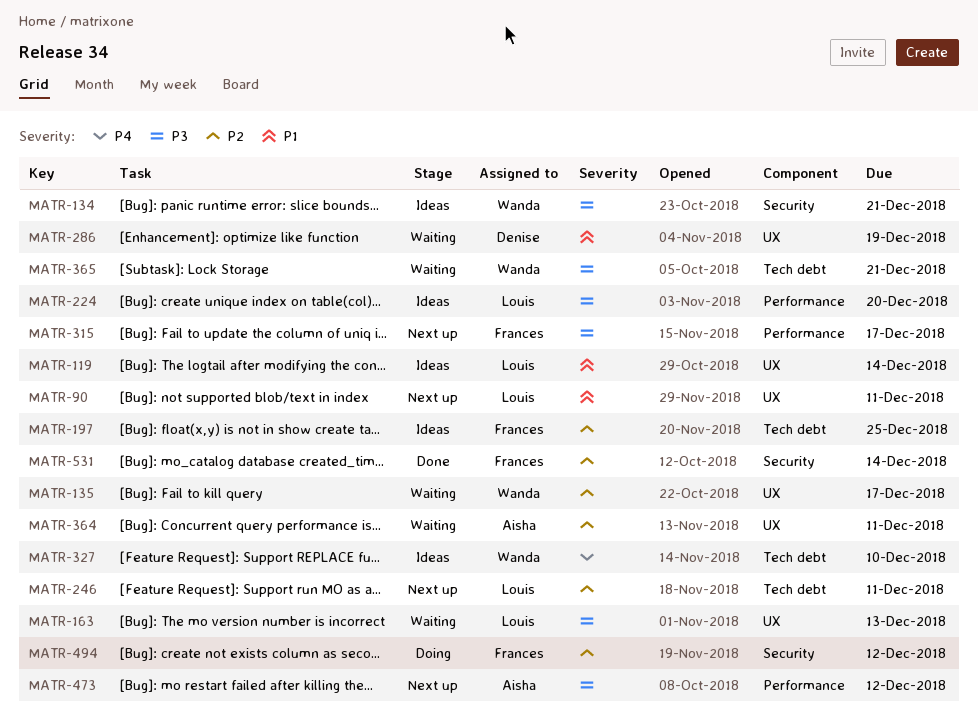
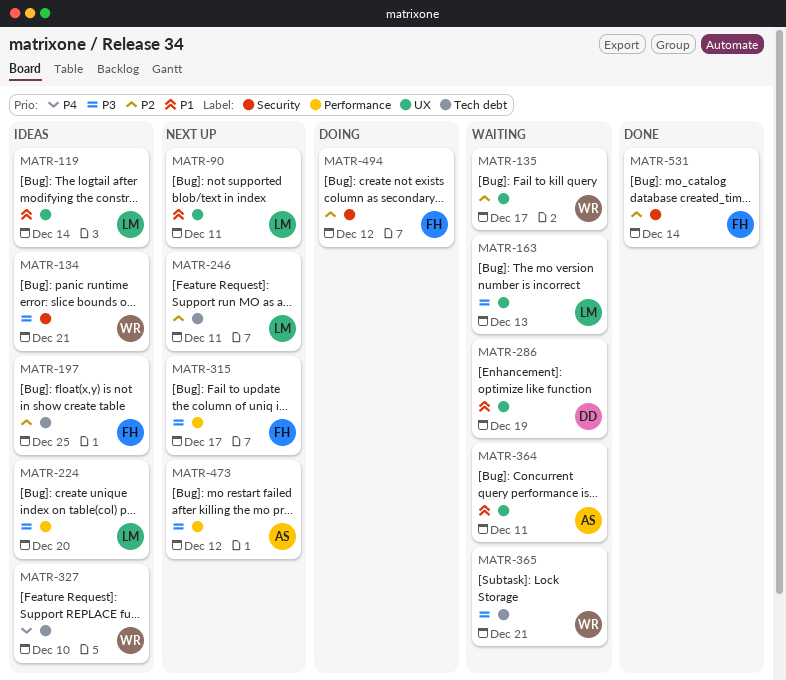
MATR-364, priority: P2 -> P1

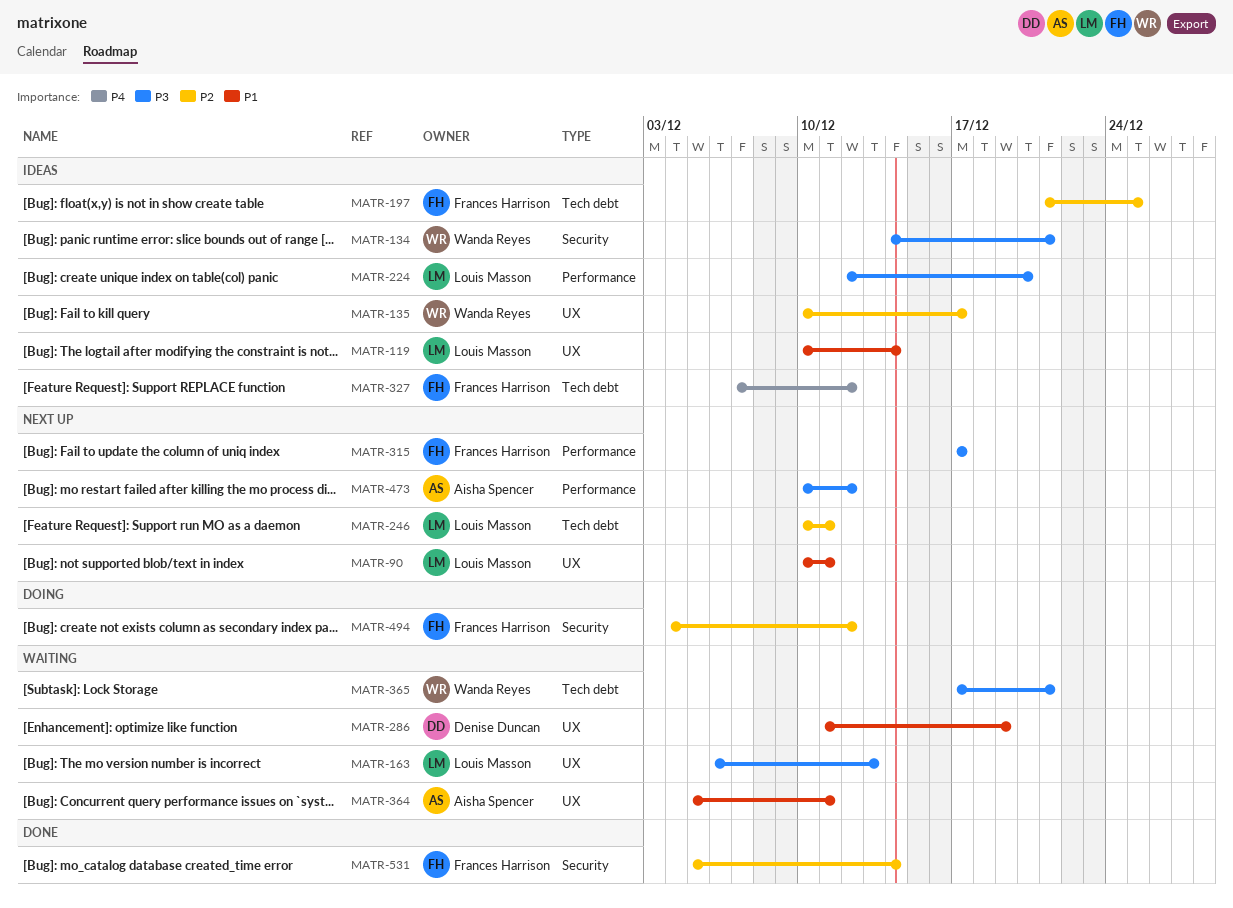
MATR-135, status: Waiting -> Ideas
MATR-327, owner: Wanda Reyes -> Frances Harrison
MATR-327, due: Dec 10 -> Dec 12

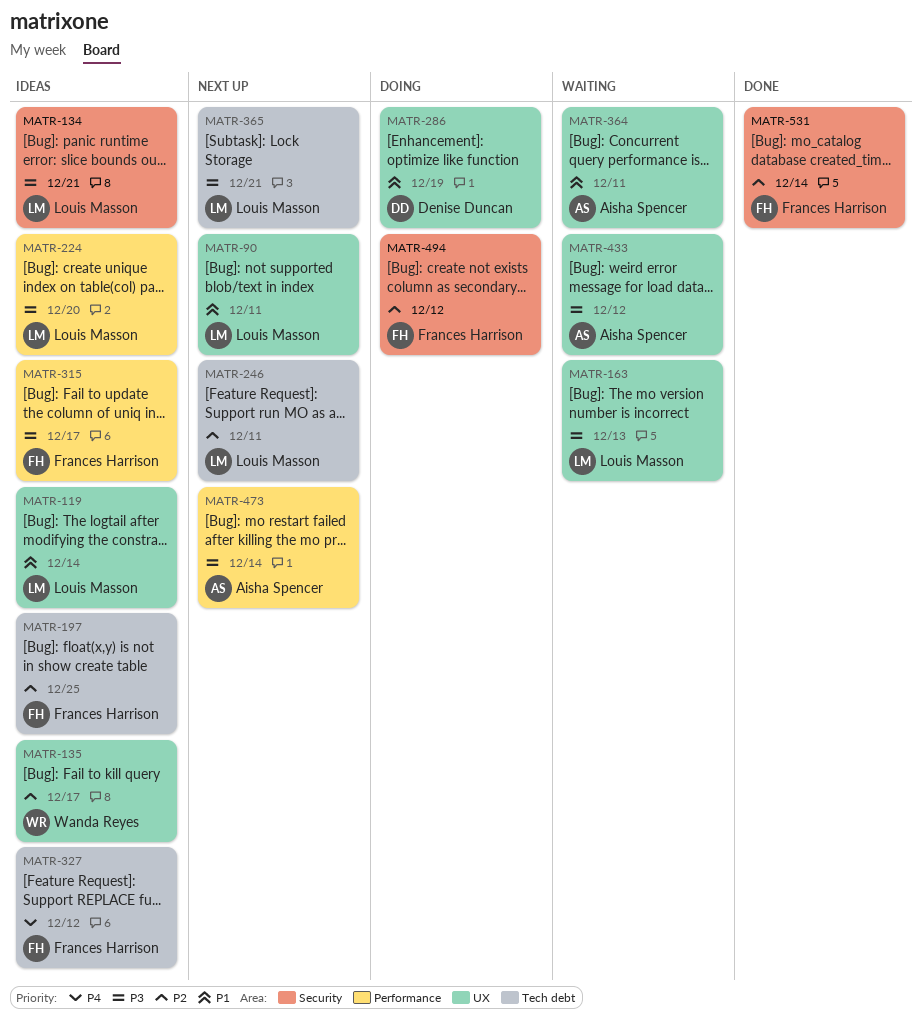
MATR-134, owner: Wanda Reyes -> Louis Masson
MATR-286, status: Waiting -> Doing
MATR-315, status: Next up -> Ideas
MATR-365, status: Waiting -> Next up
MATR-365, owner: Wanda Reyes -> Louis Masson
MATR-433: none -> present
MATR-473, due: Dec 12 -> Dec 14

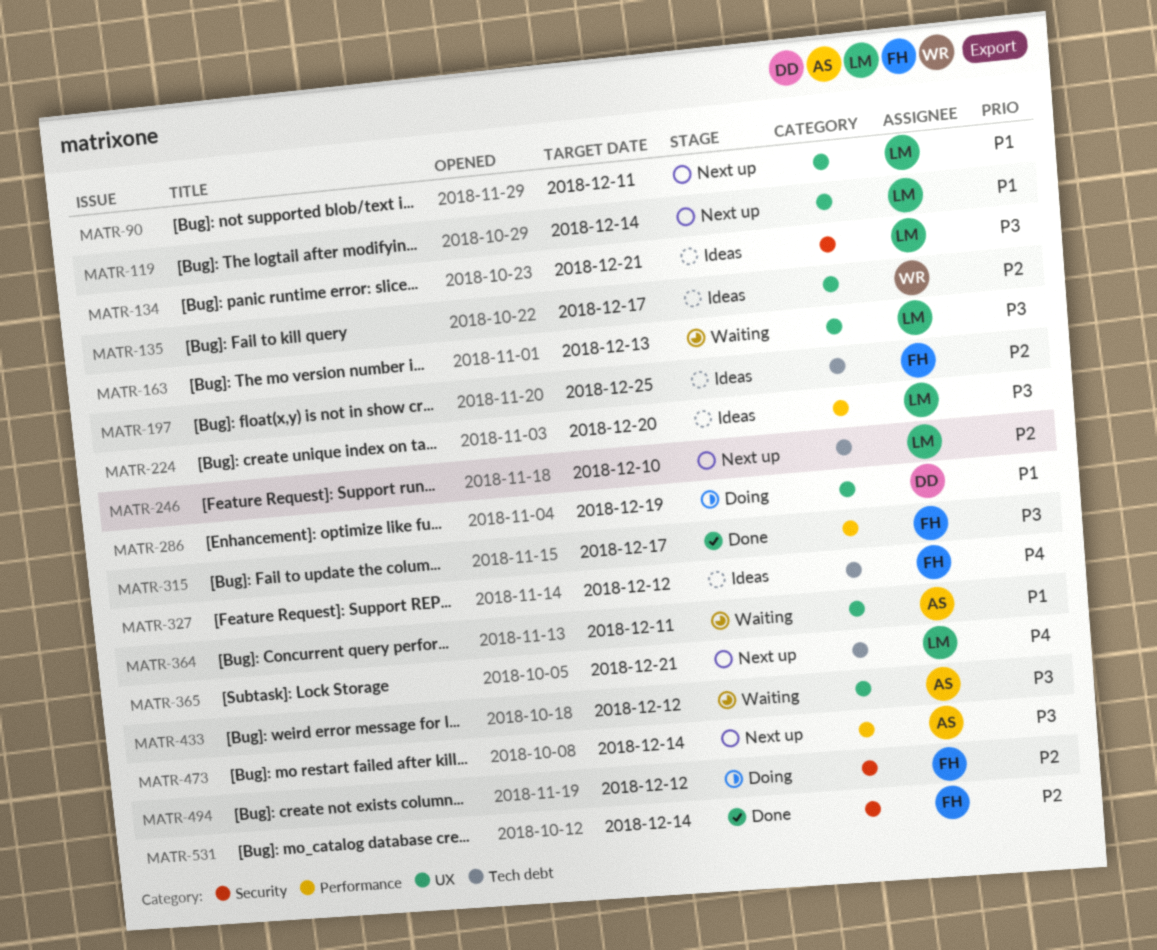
MATR-119, status: Ideas -> Next up
MATR-246, due: Dec 11 -> Dec 10
MATR-315, status: Ideas -> Done
MATR-365, priority: P3 -> P4

